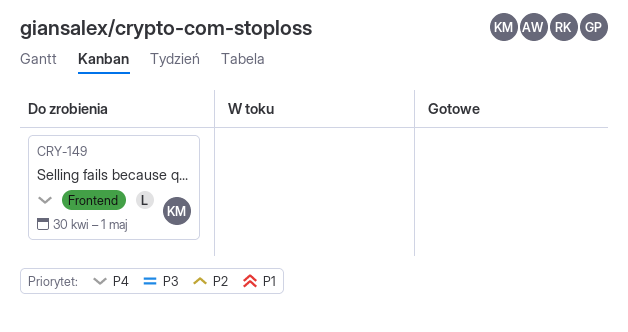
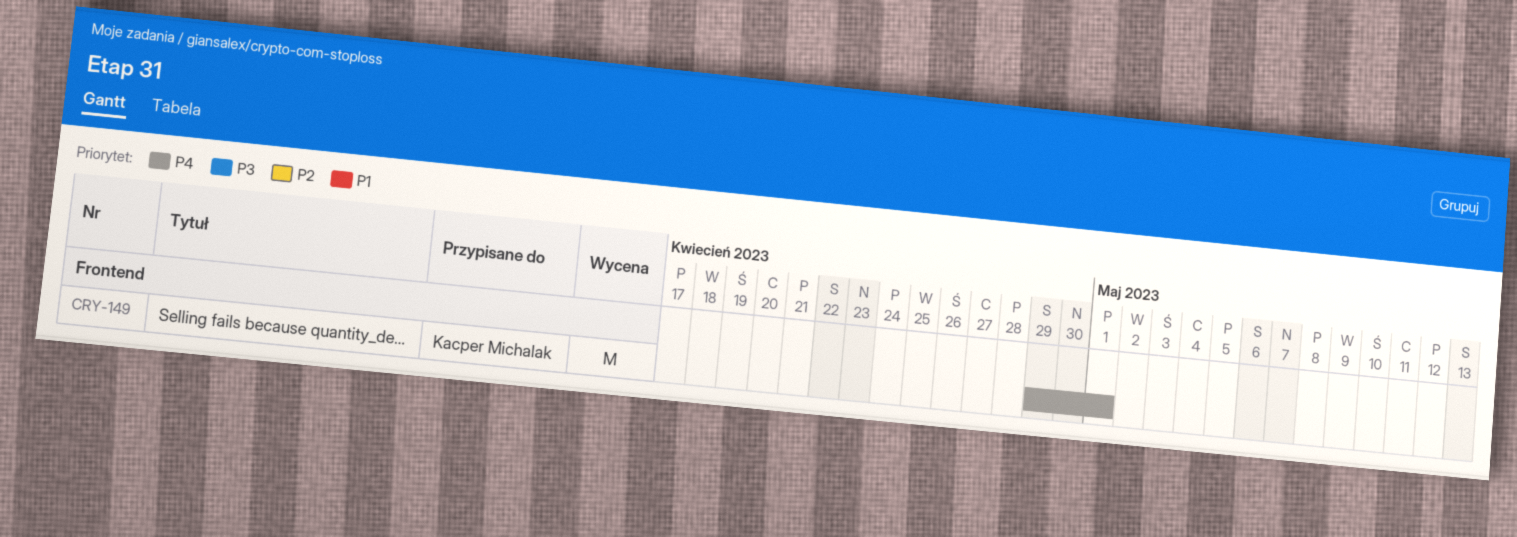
CRY-149, estimate: L -> M
CRY-149, start: Apr 30 -> Apr 29

